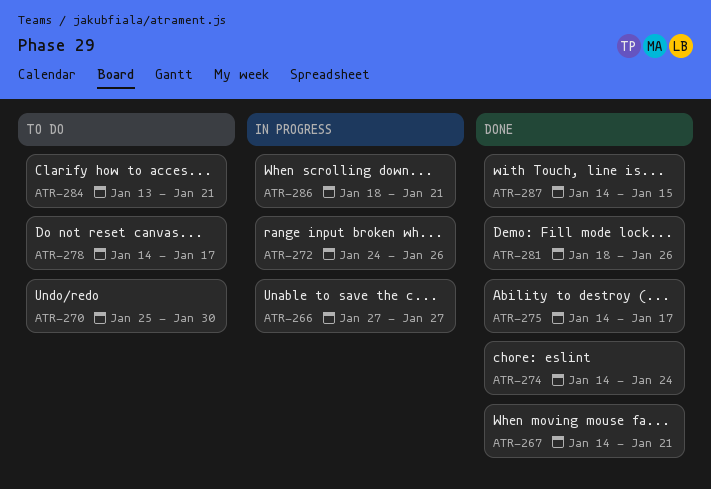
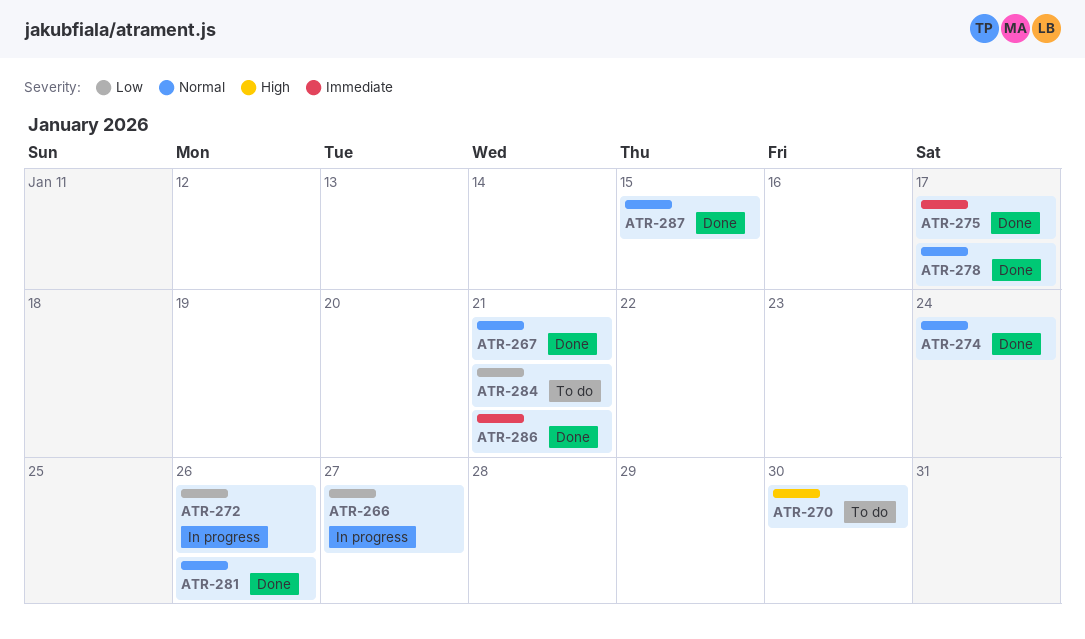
ATR-278, status: To do -> Done
ATR-286, status: In progress -> Done

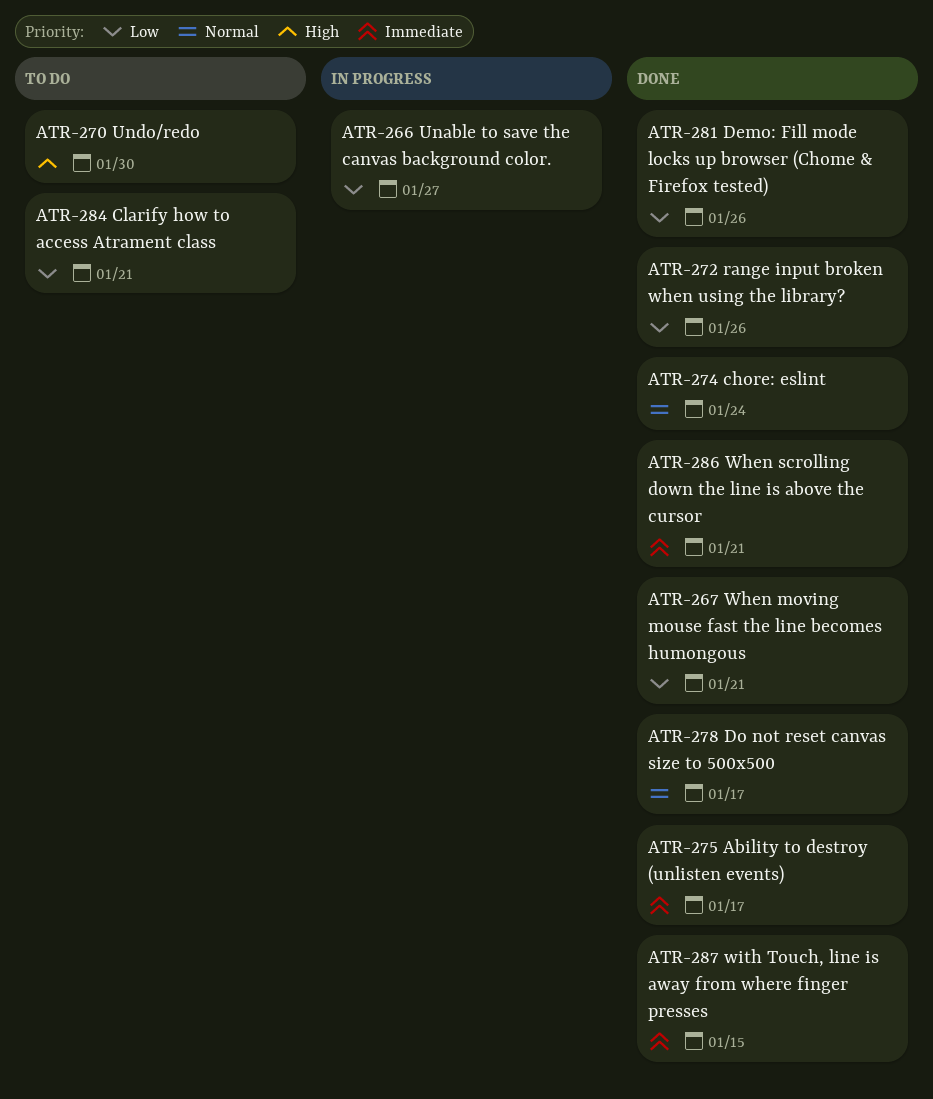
ATR-267, priority: Normal -> Low
ATR-272, status: In progress -> Done
ATR-281, priority: Normal -> Low
ATR-287, priority: Normal -> Immediate

